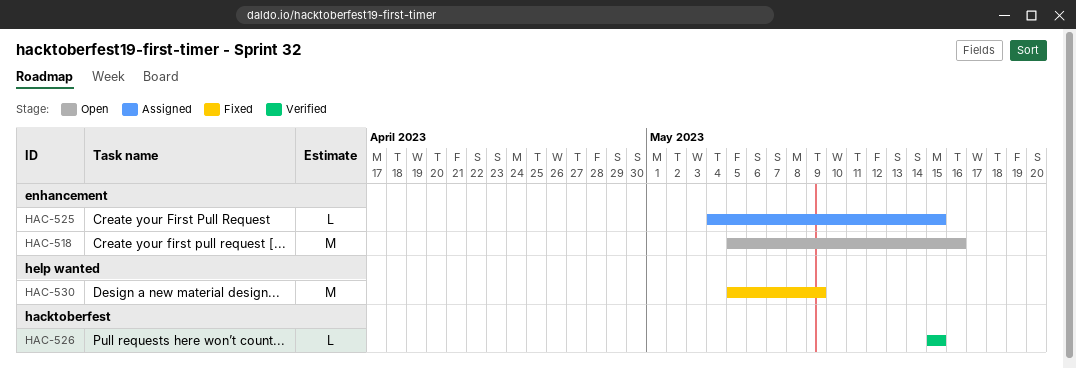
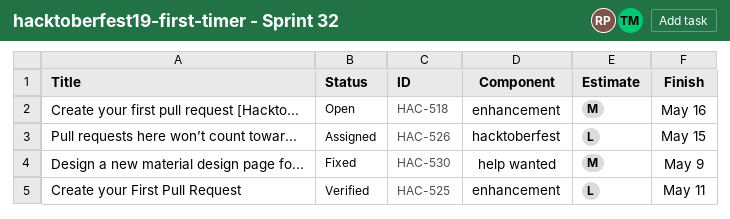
HAC-525, status: Assigned -> Verified
HAC-525, due: May 15 -> May 11
HAC-526, status: Verified -> Assigned

